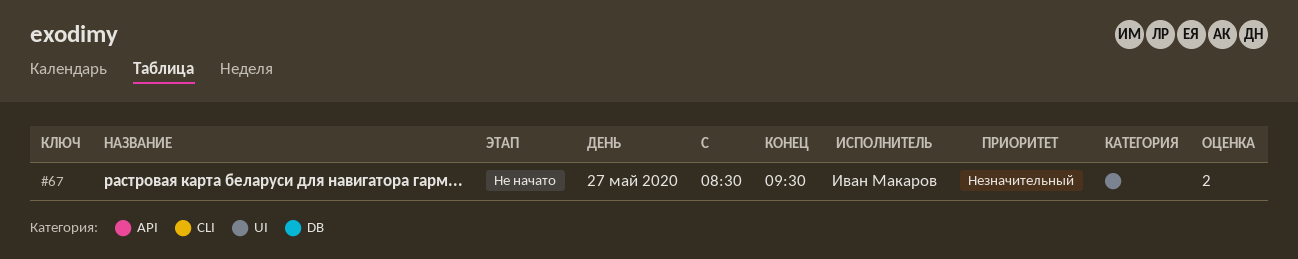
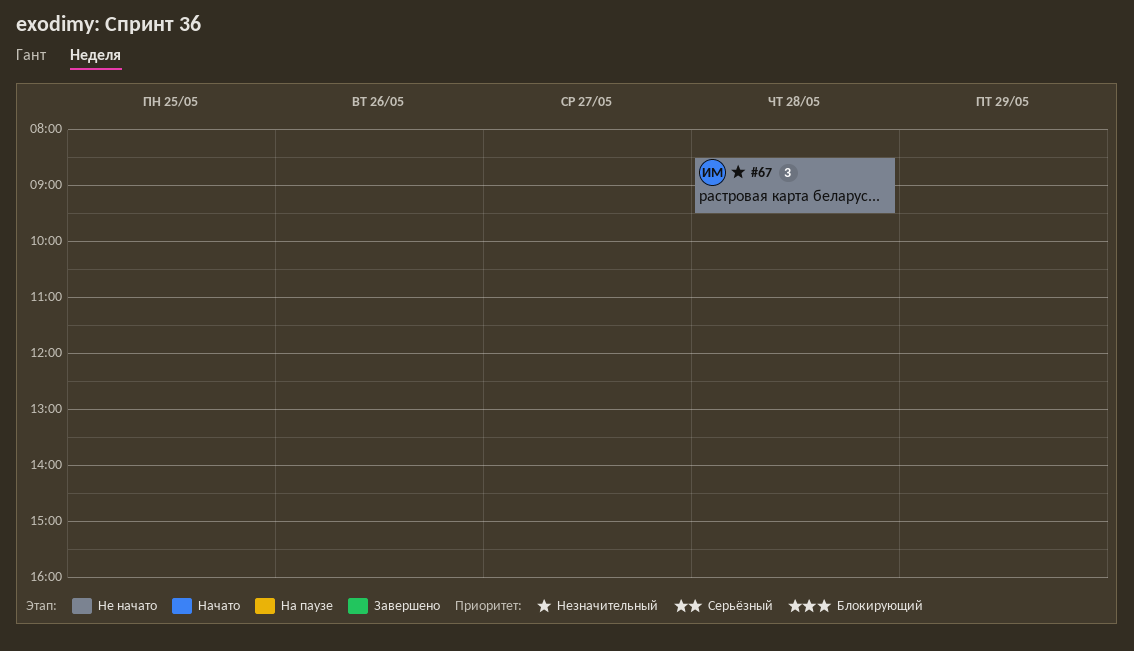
#67, estimate: 2 -> 3
#67, day: May 27 -> May 28

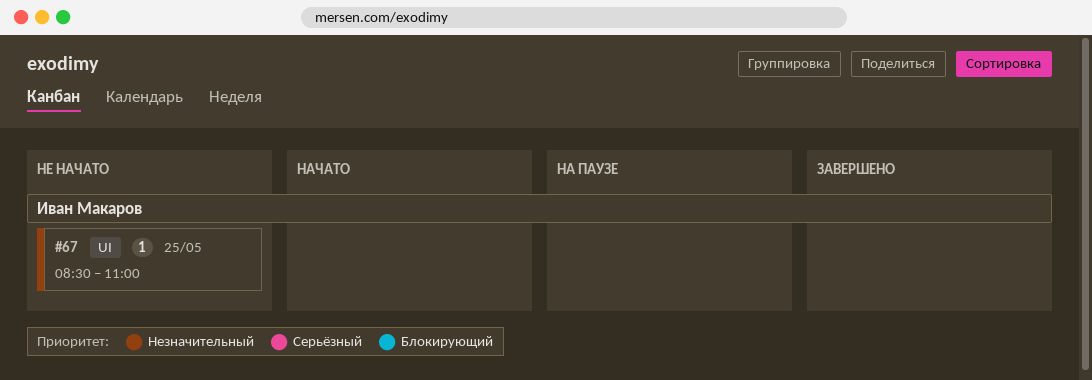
#67, estimate: 3 -> 1
#67, day: May 28 -> May 25
#67, ends: 09:30 -> 11:00

